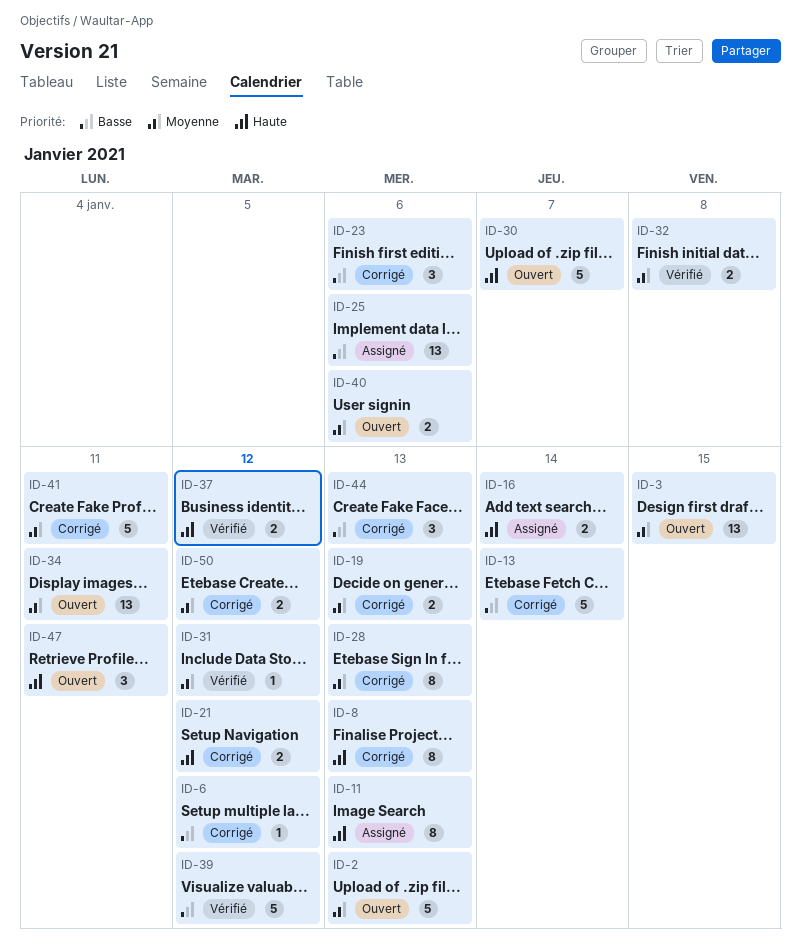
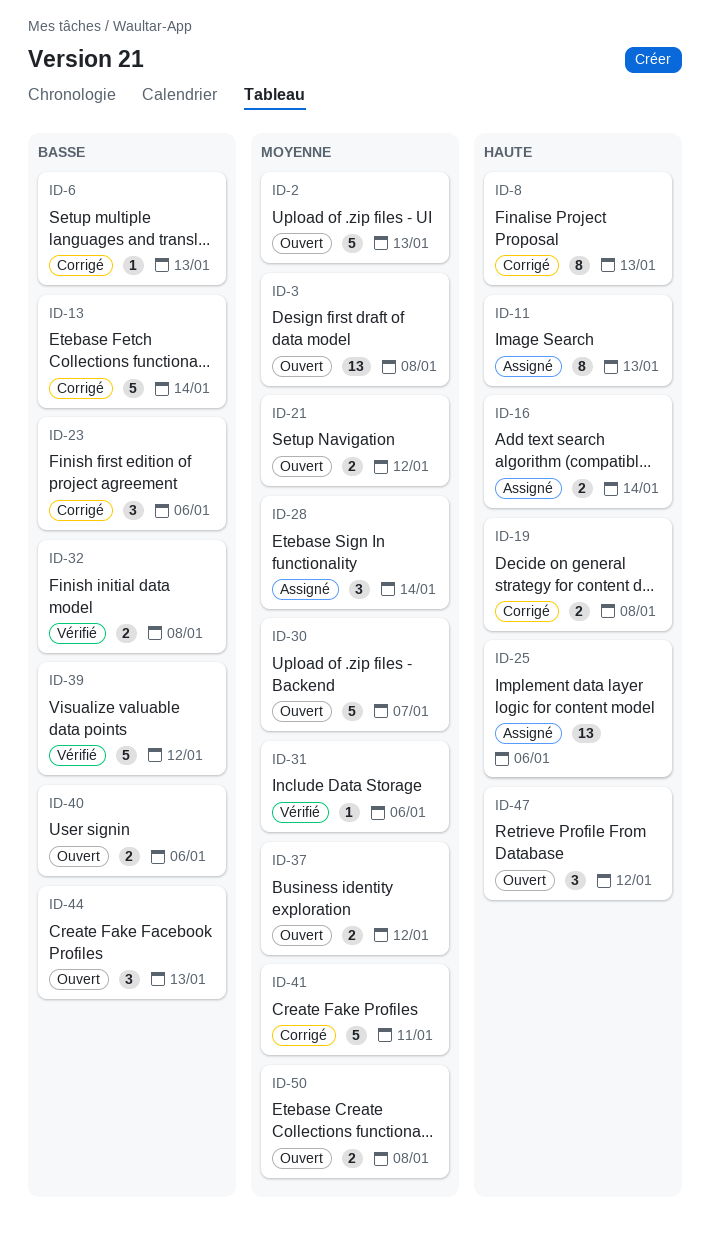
ID-3, due: Jan 15 -> Jan 8
ID-6, due: Jan 12 -> Jan 13
ID-19, priority: Moyenne -> Haute
ID-19, due: Jan 13 -> Jan 8
ID-21, status: Corrigé -> Ouvert
ID-21, priority: Haute -> Moyenne
ID-25, priority: Basse -> Haute
ID-28, status: Corrigé -> Assigné
ID-28, estimate: 8 -> 3
ID-28, due: Jan 13 -> Jan 14
ID-30, priority: Haute -> Moyenne
ID-31, due: Jan 12 -> Jan 6
ID-32, priority: Moyenne -> Basse
ID-34: present -> none
ID-37, status: Vérifié -> Ouvert
ID-37, priority: Haute -> Moyenne
ID-40, priority: Moyenne -> Basse
ID-44, status: Corrigé -> Ouvert
ID-47, due: Jan 11 -> Jan 12
ID-50, status: Corrigé -> Ouvert
ID-50, due: Jan 12 -> Jan 8

